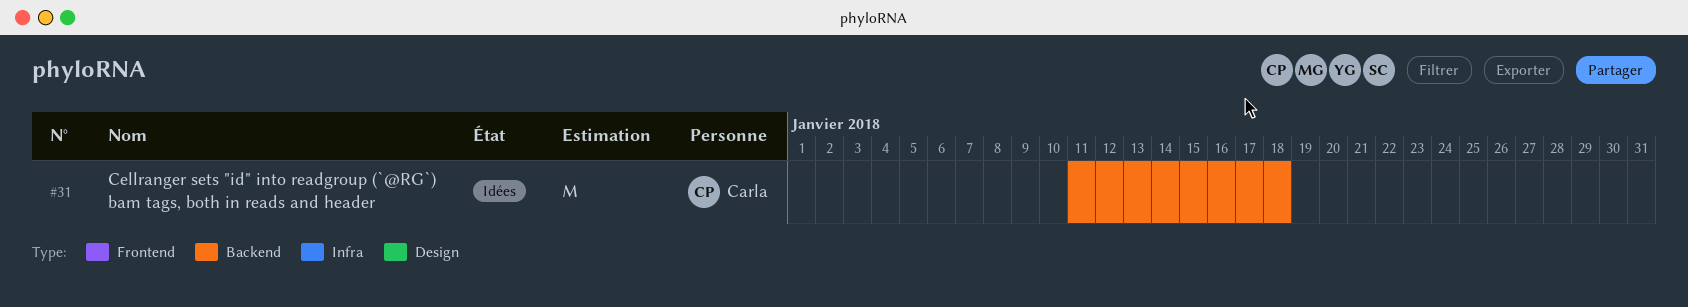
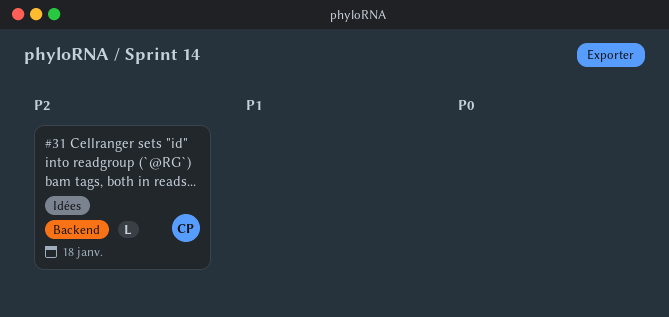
#31, estimate: M -> L

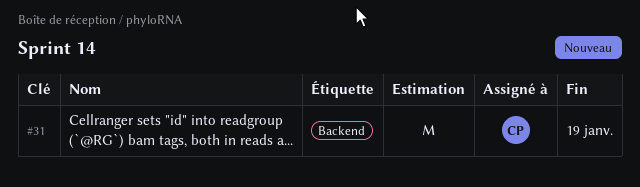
#31, estimate: L -> M
#31, due: Jan 18 -> Jan 19

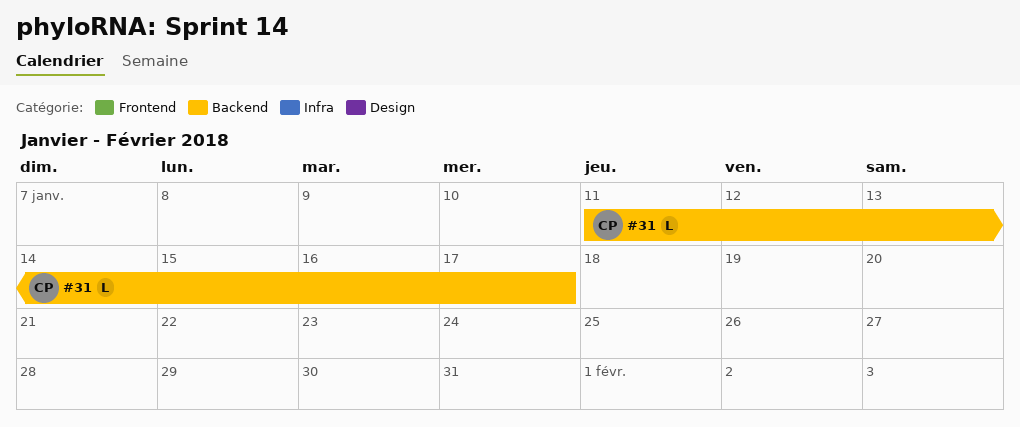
#31, estimate: M -> L
#31, due: Jan 19 -> Jan 17

